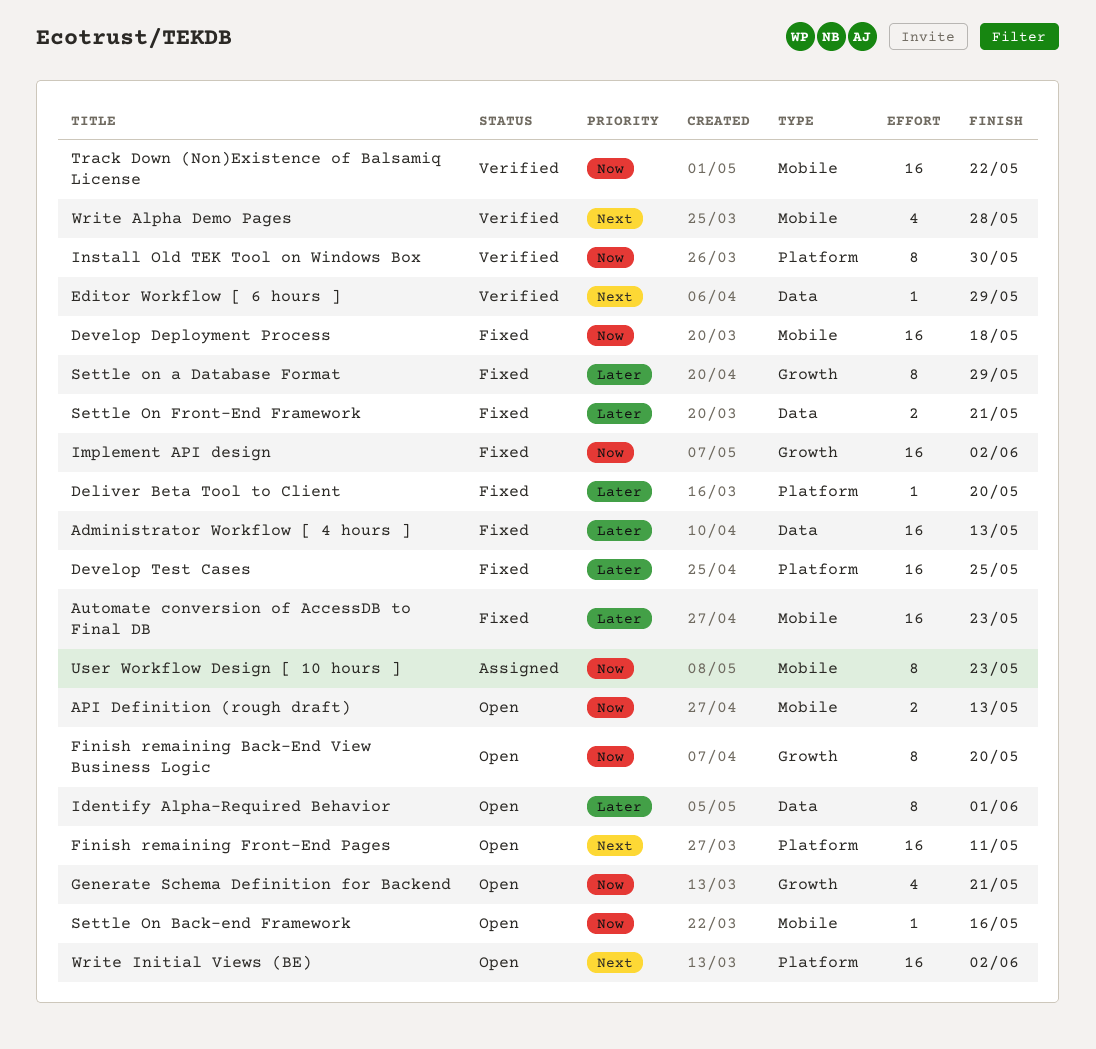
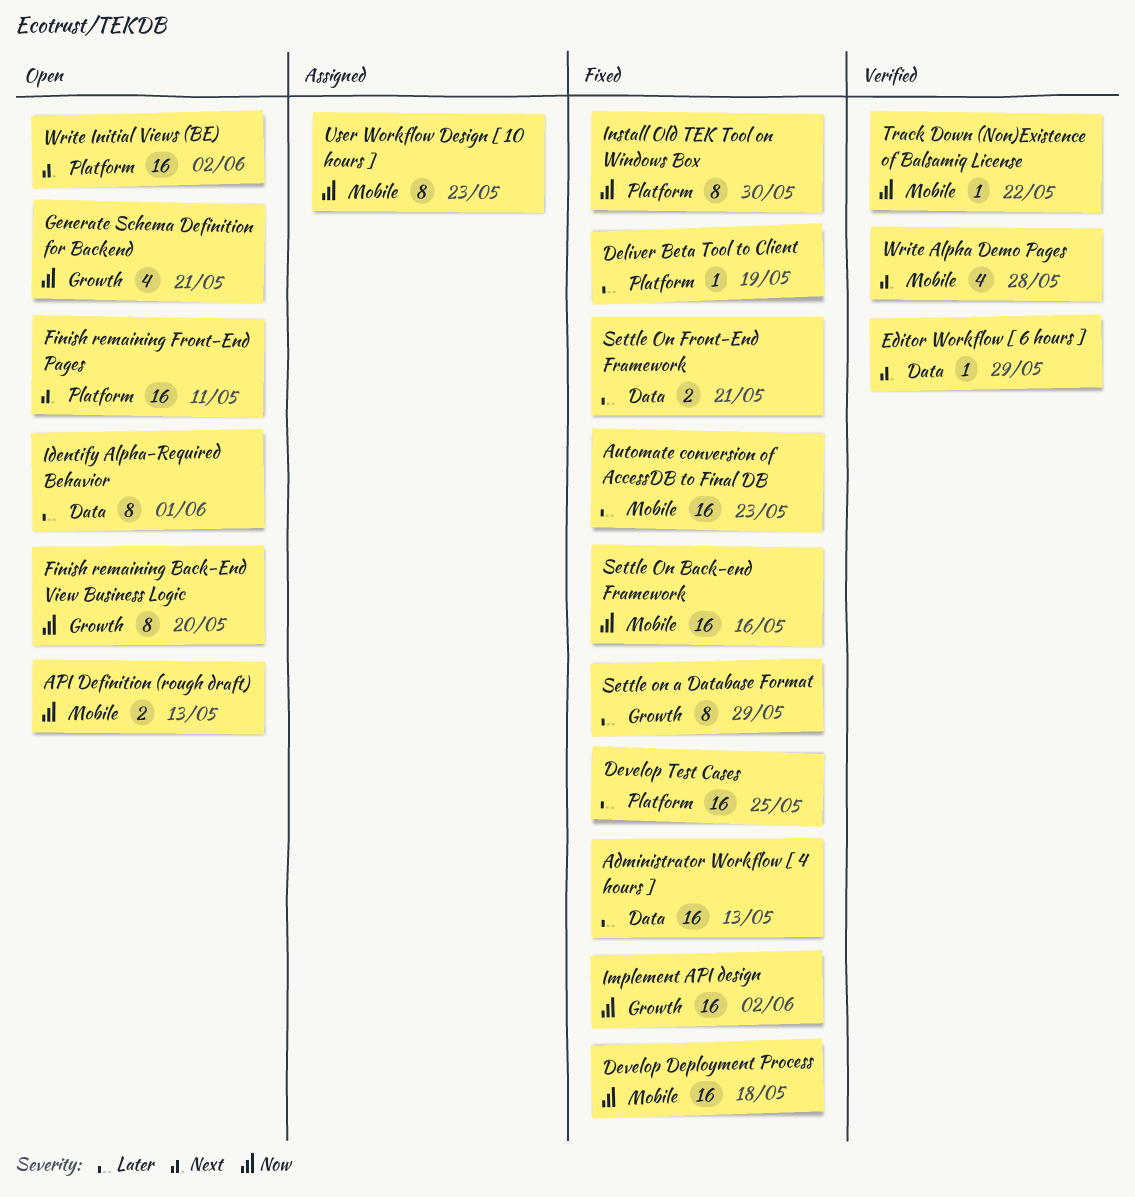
Deliver Beta Tool to Client, due: May 20 -> May 19
Install Old TEK Tool on Windows Box, status: Verified -> Fixed
Settle On Back-end Framework, status: Open -> Fixed
Settle On Back-end Framework, estimate: 1 -> 16
Track Down (Non)Existence of Balsamiq License, estimate: 16 -> 1

